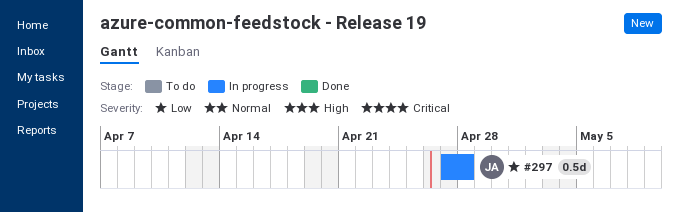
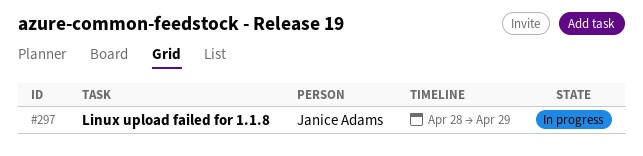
#297, start: Apr 27 -> Apr 28
#297, due: Apr 28 -> Apr 29

